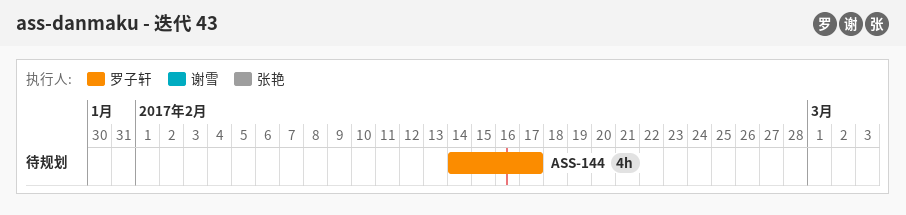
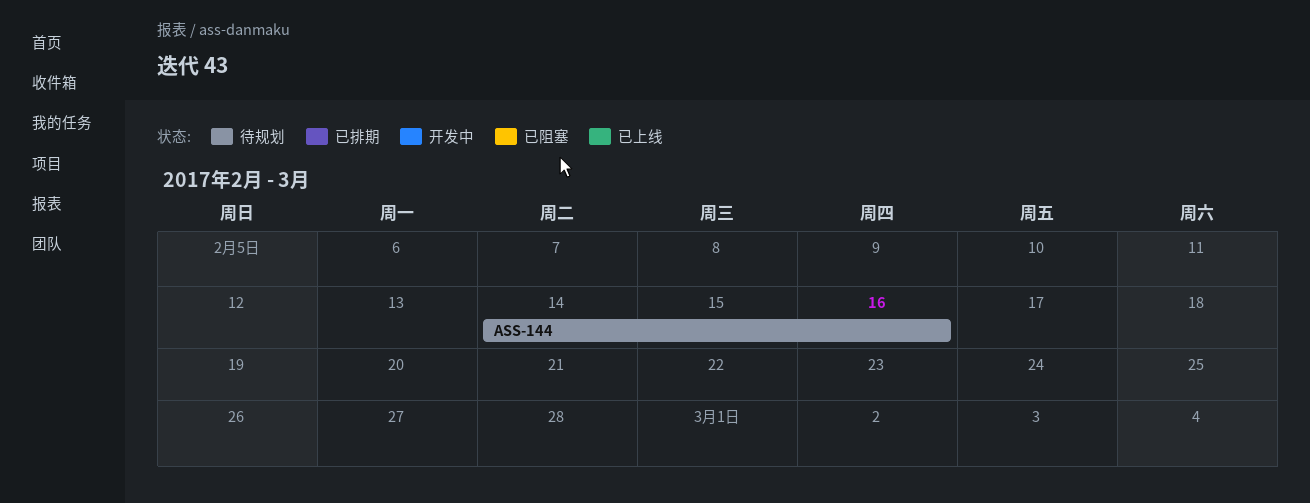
ASS-144, due: Feb 17 -> Feb 16

